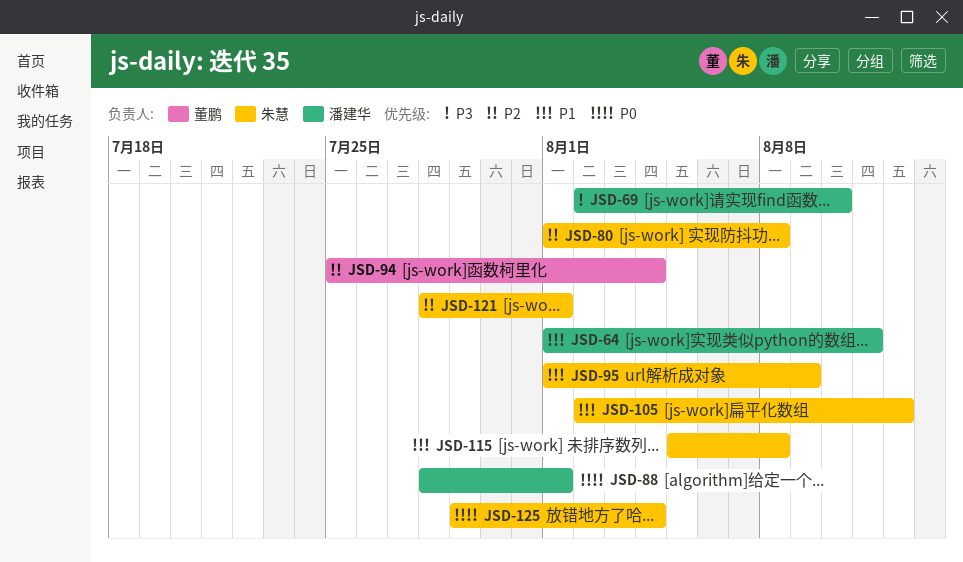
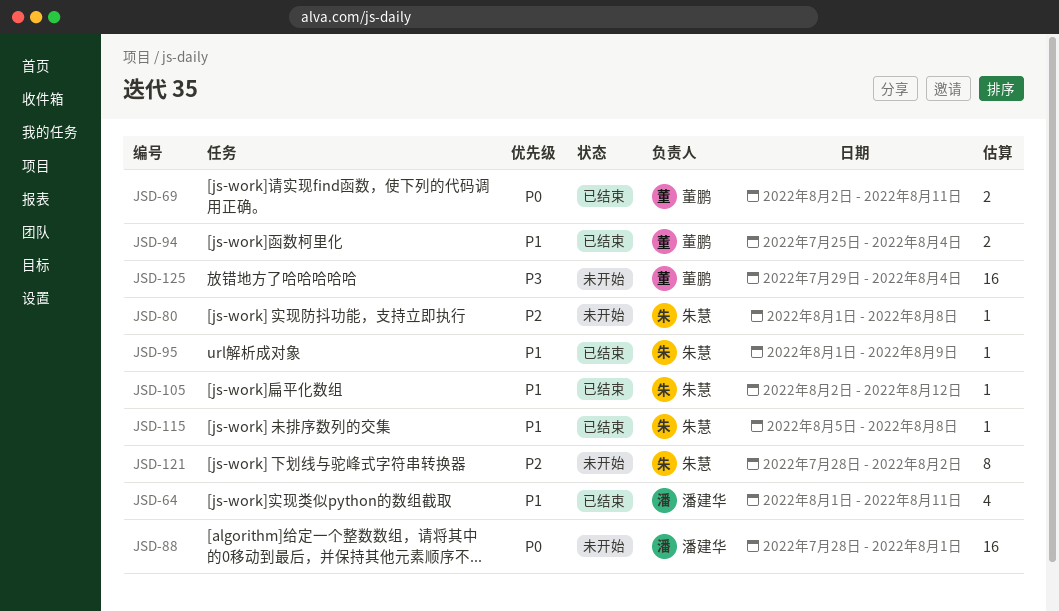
JSD-69, owner: 潘建华 -> 董鹏
JSD-69, priority: P3 -> P0
JSD-69, due: Aug 10 -> Aug 11
JSD-94, priority: P2 -> P1
JSD-121, due: Aug 1 -> Aug 2
JSD-125, owner: 朱慧 -> 董鹏
JSD-125, priority: P0 -> P3

